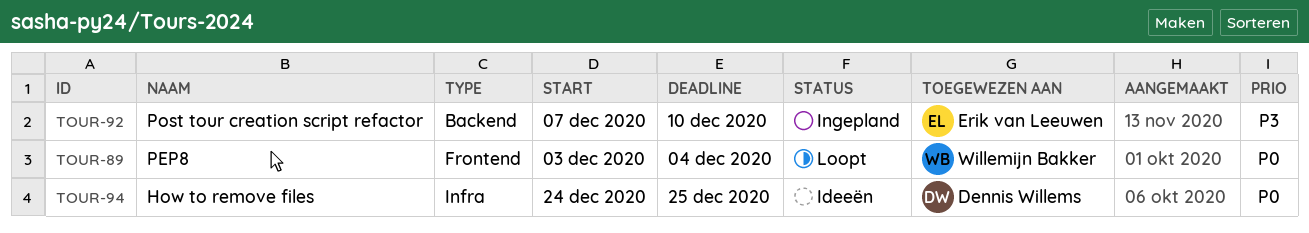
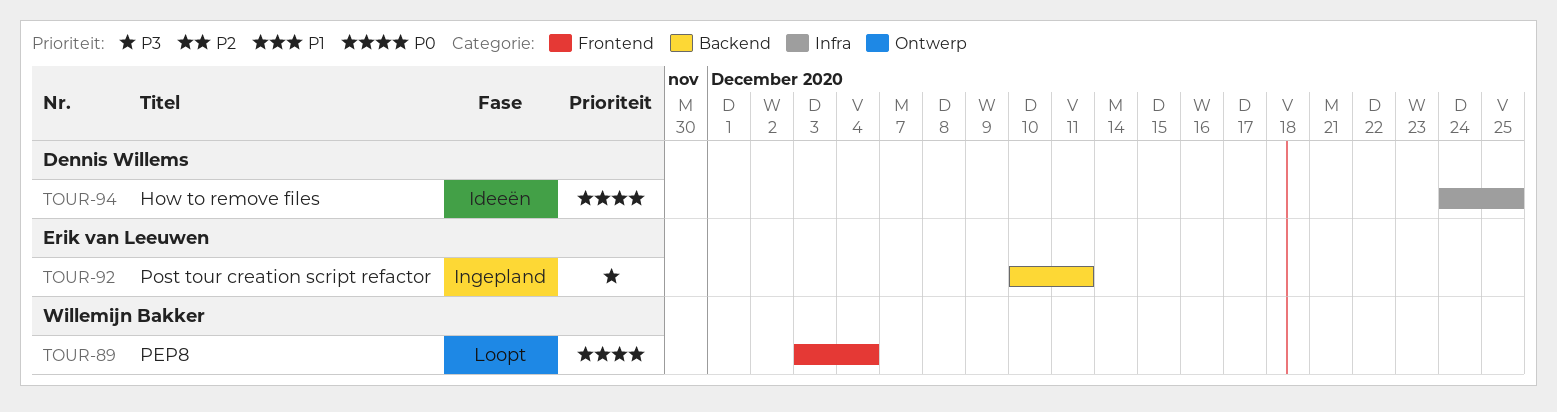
TOUR-92, start: Dec 7 -> Dec 10
TOUR-92, due: Dec 10 -> Dec 11

